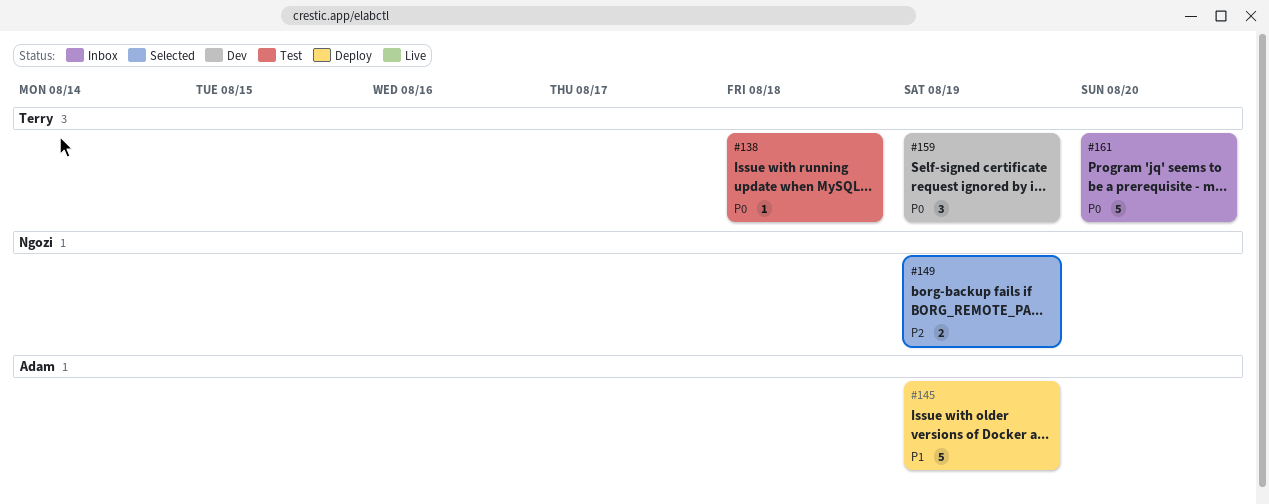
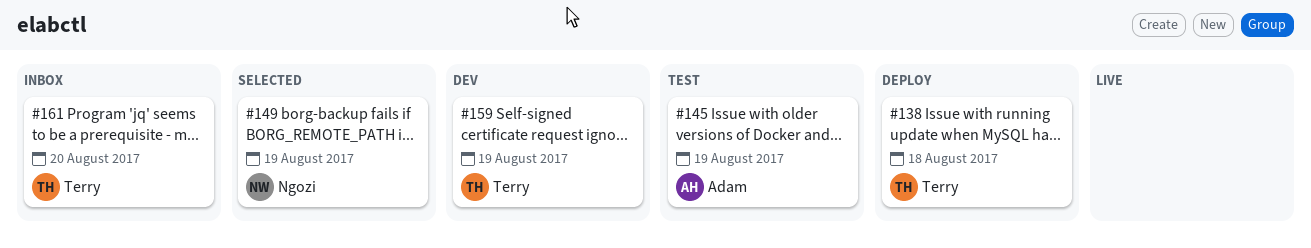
#138, status: Test -> Deploy
#145, status: Deploy -> Test

